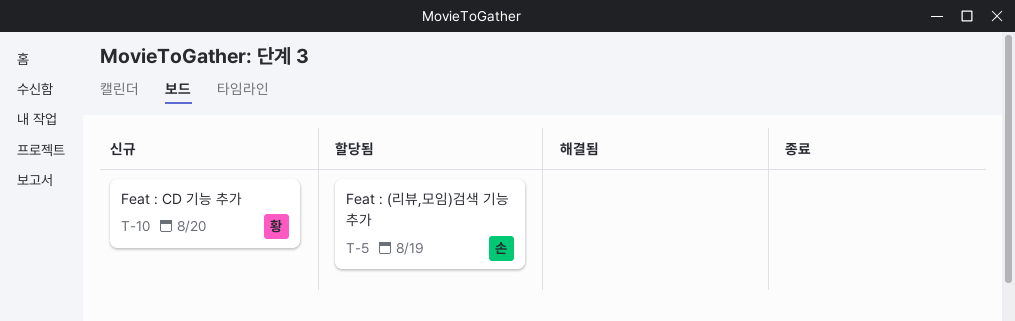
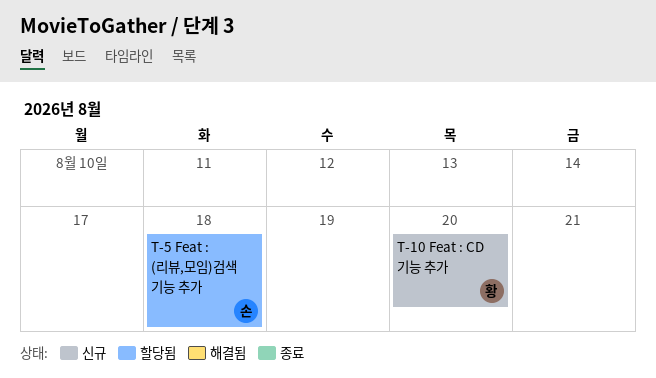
T-5, due: Aug 19 -> Aug 18

